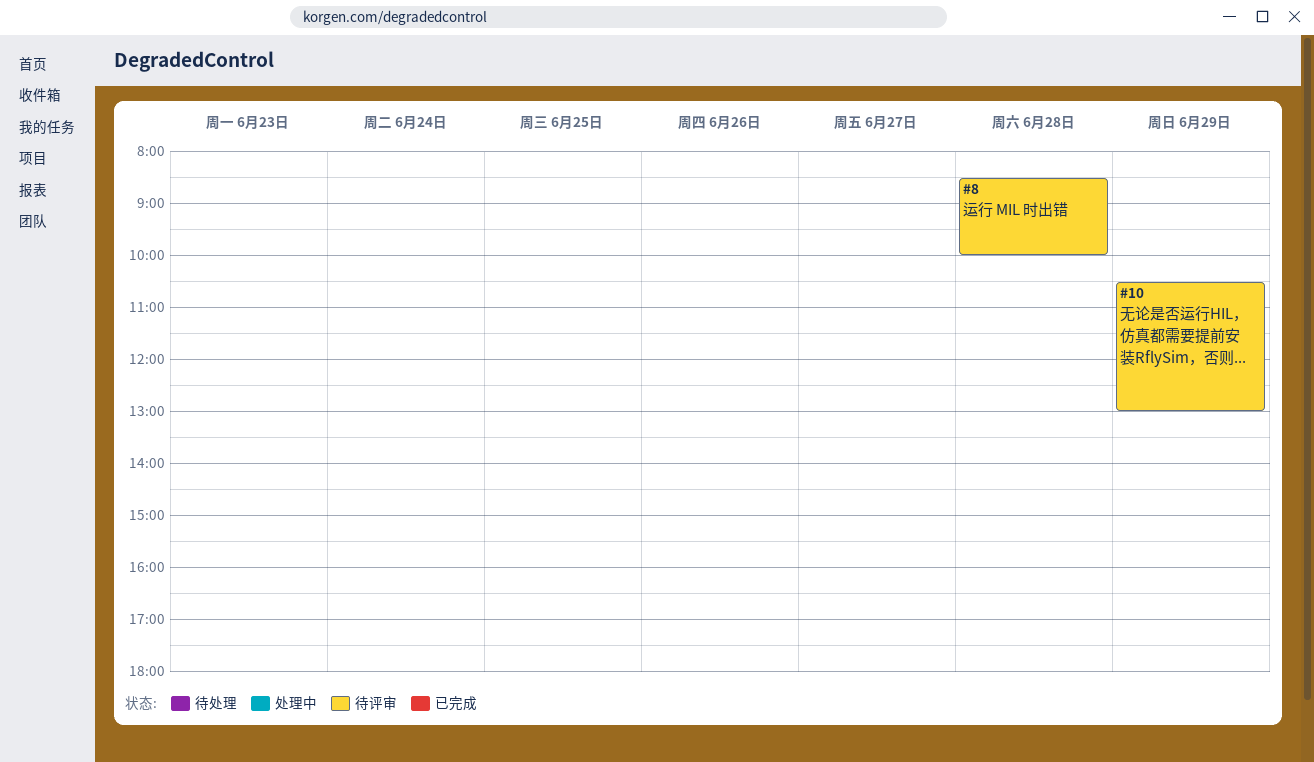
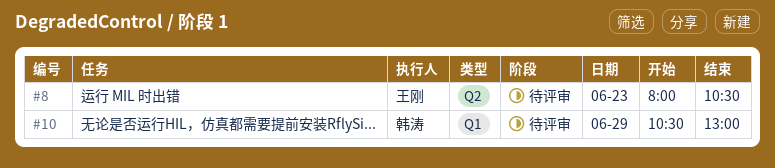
#8, day: Jun 28 -> Jun 23
#8, begins: 08:30 -> 08:00
#8, ends: 10:00 -> 10:30

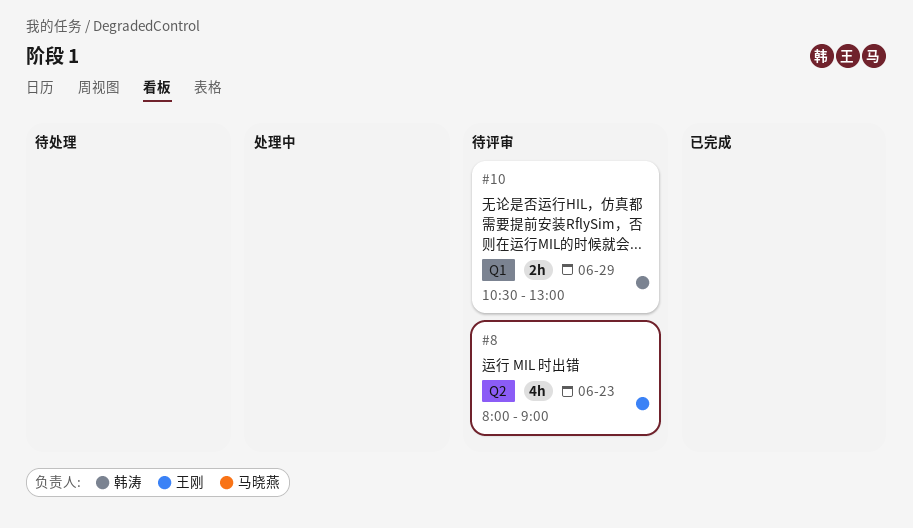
#8, ends: 10:30 -> 09:00

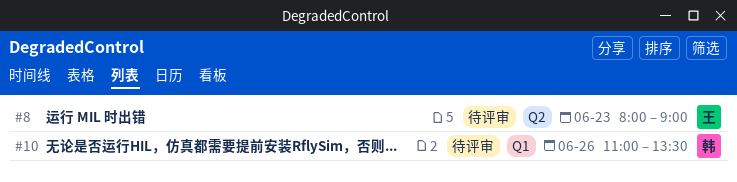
#10, day: Jun 29 -> Jun 26
#10, begins: 10:30 -> 11:00
#10, ends: 13:00 -> 13:30

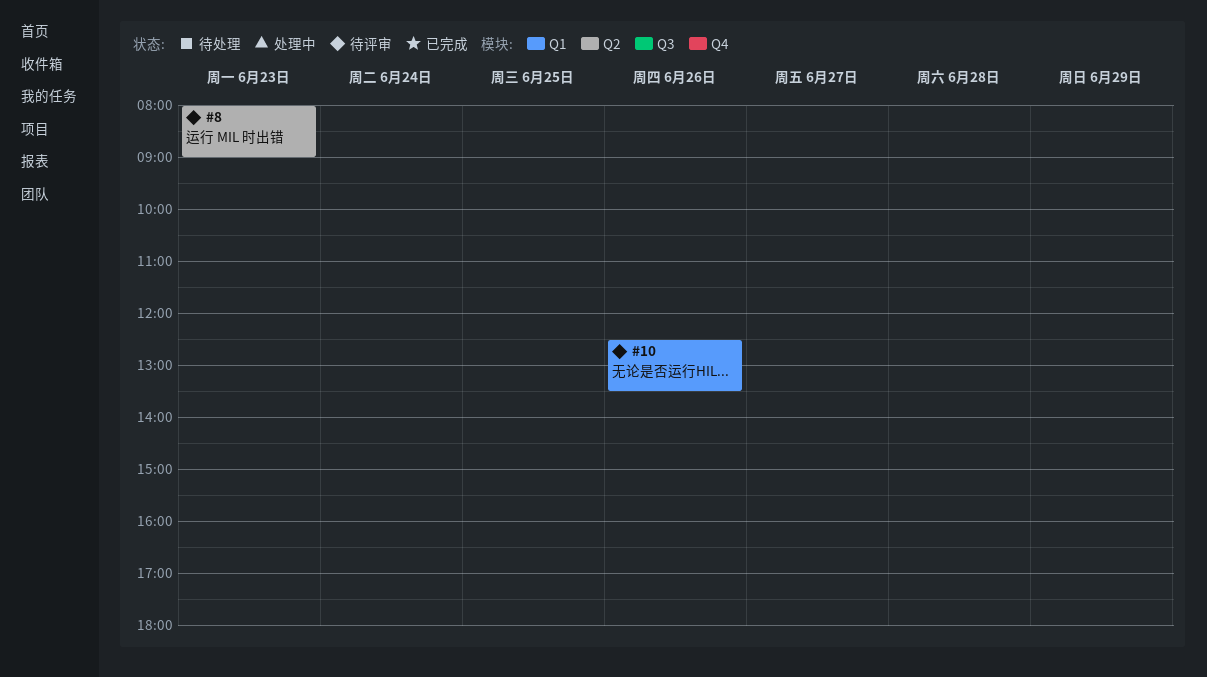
#10, begins: 11:00 -> 12:30

